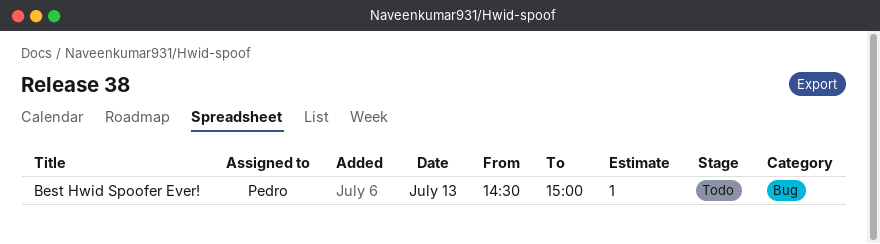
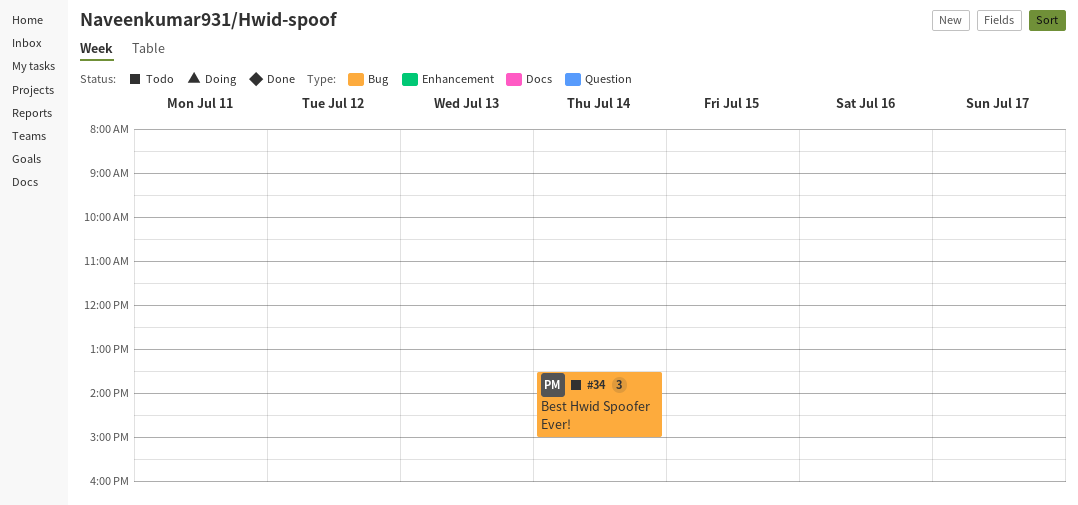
Best Hwid Spoofer Ever!, estimate: 1 -> 3
Best Hwid Spoofer Ever!, day: Jul 13 -> Jul 14
Best Hwid Spoofer Ever!, begins: 14:30 -> 13:30

